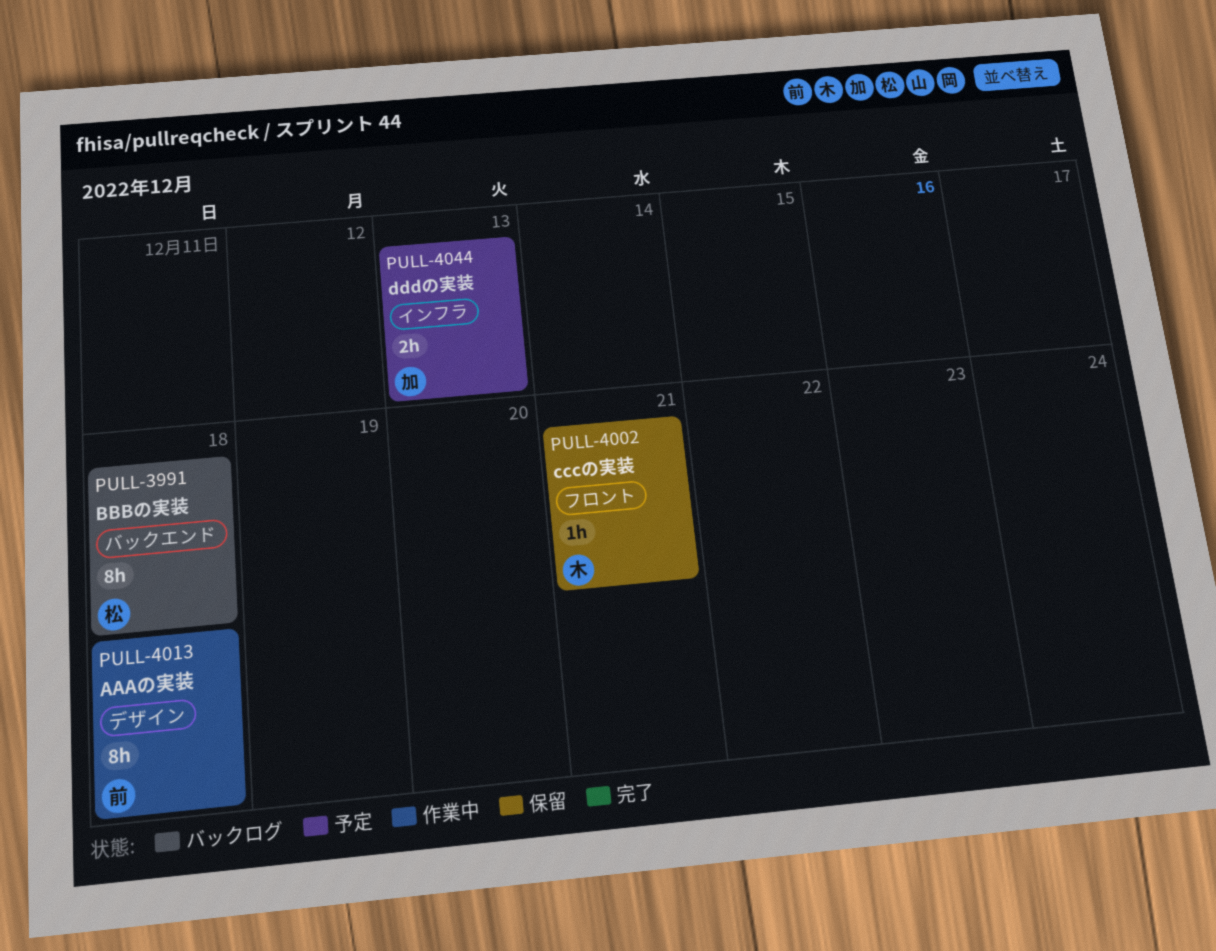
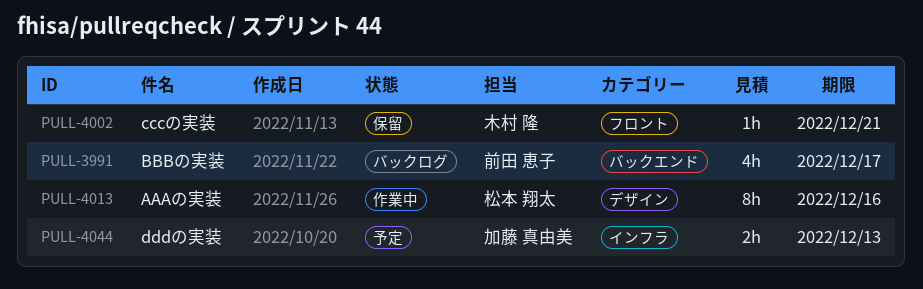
PULL-3991, owner: 松本 翔太 -> 前田 恵子
PULL-3991, estimate: 8h -> 4h
PULL-3991, due: Dec 18 -> Dec 17
PULL-4013, owner: 前田 恵子 -> 松本 翔太
PULL-4013, due: Dec 18 -> Dec 16

